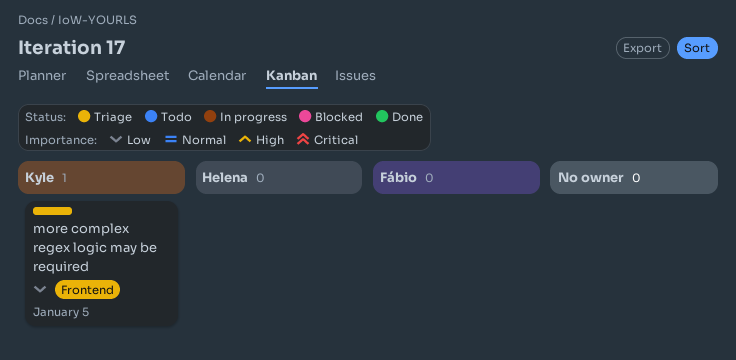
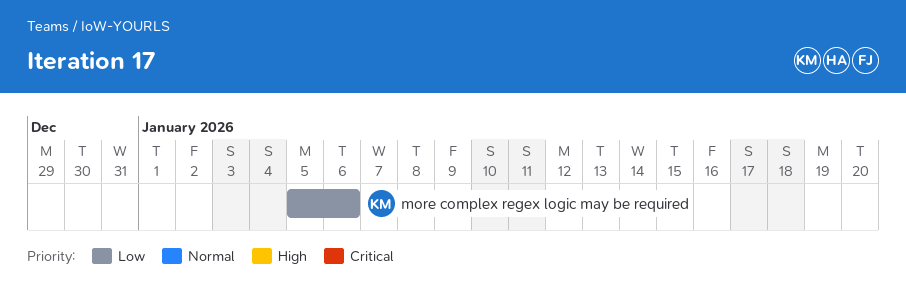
more complex regex logic may be required, due: Jan 5 -> Jan 6

